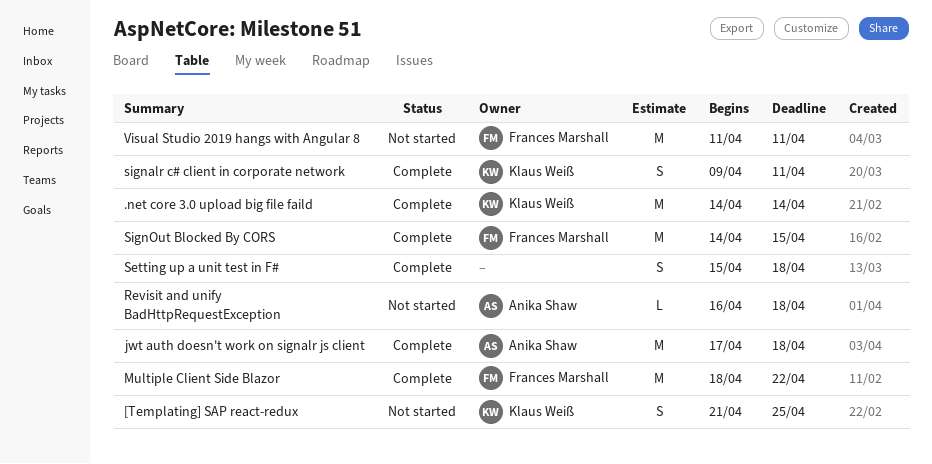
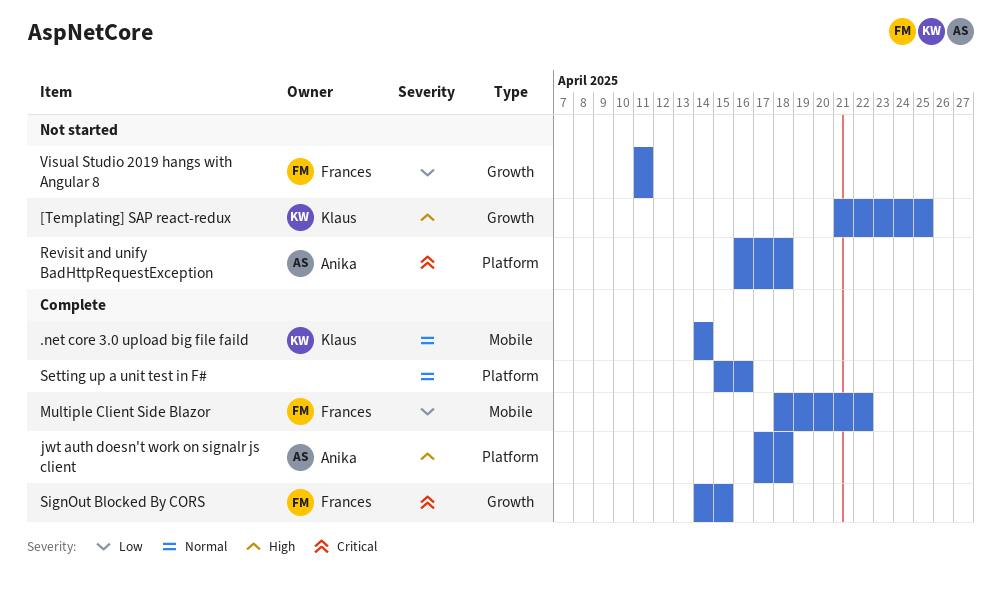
Setting up a unit test in F#, due: Apr 18 -> Apr 16
signalr c# client in corporate network: present -> none

